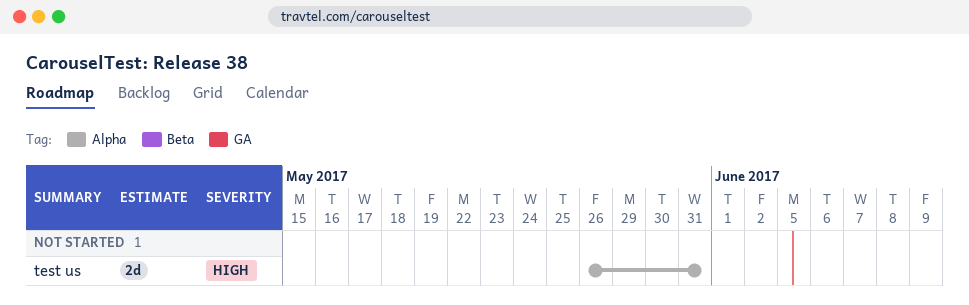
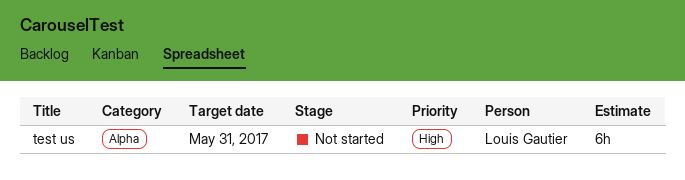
test us, estimate: 2d -> 6h

